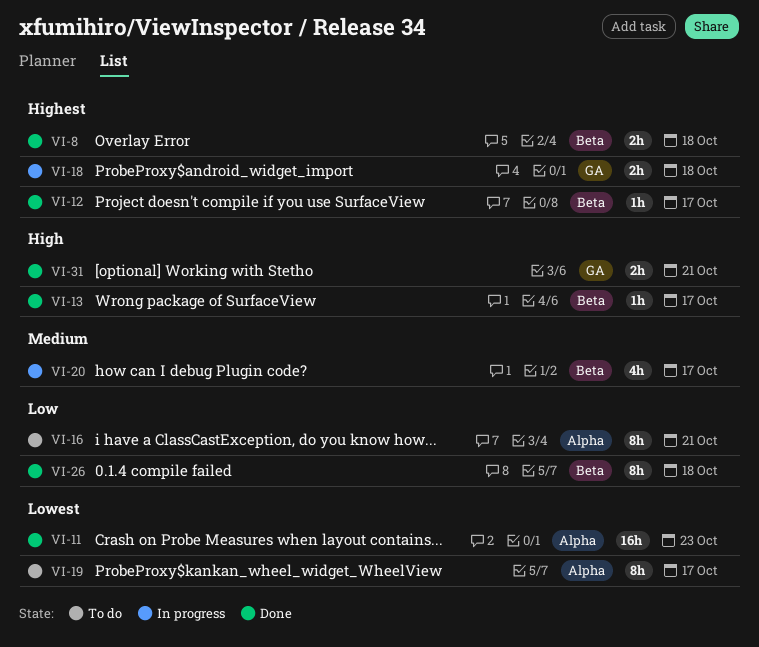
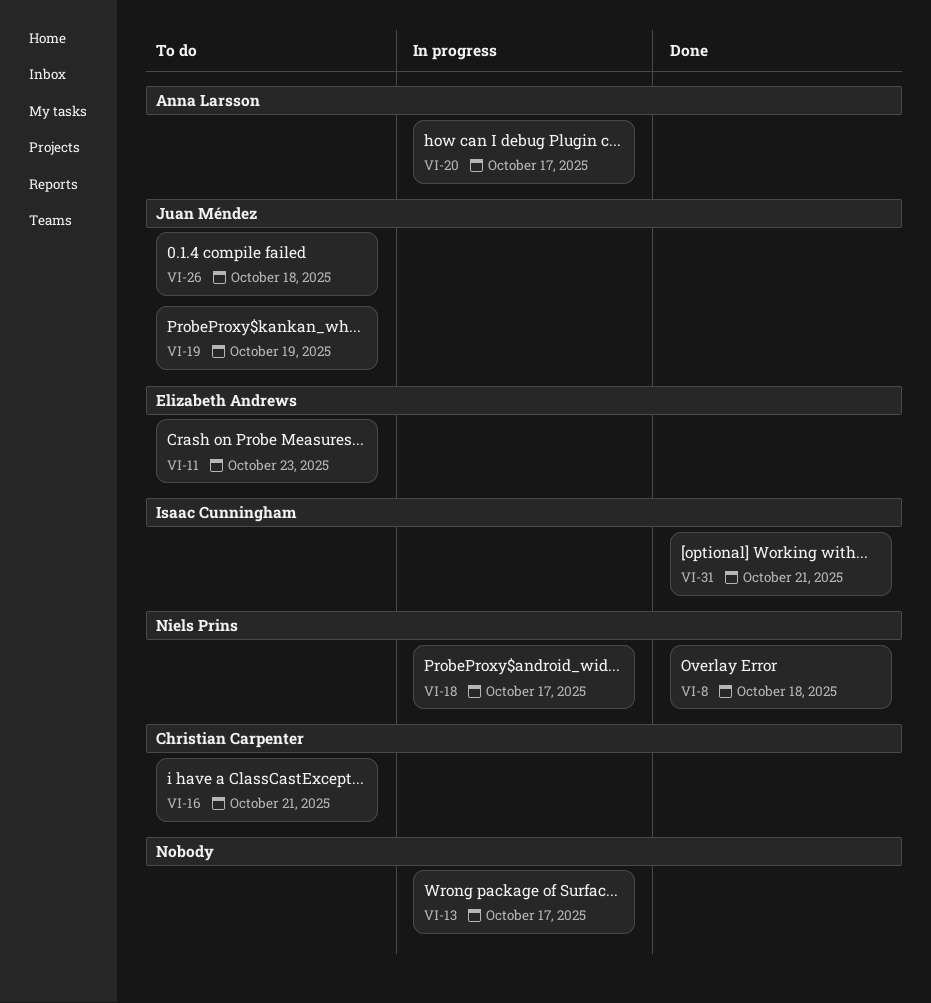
VI-11, status: Done -> To do
VI-12: present -> none
VI-13, status: Done -> In progress
VI-18, due: Oct 18 -> Oct 17
VI-19, due: Oct 17 -> Oct 19
VI-26, status: Done -> To do

